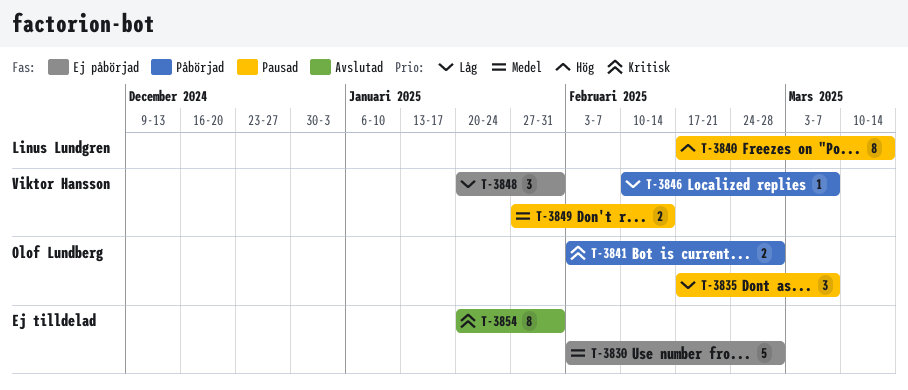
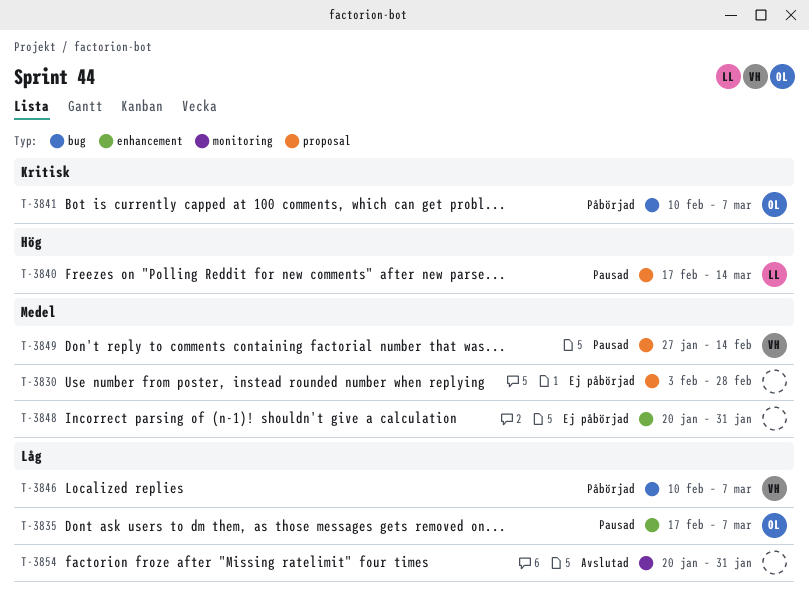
T-3841, start: Feb 3 -> Feb 10
T-3841, due: Feb 28 -> Mar 7
T-3848, owner: Viktor Hansson -> none
T-3848, priority: Låg -> Medel
T-3854, priority: Kritisk -> Låg

